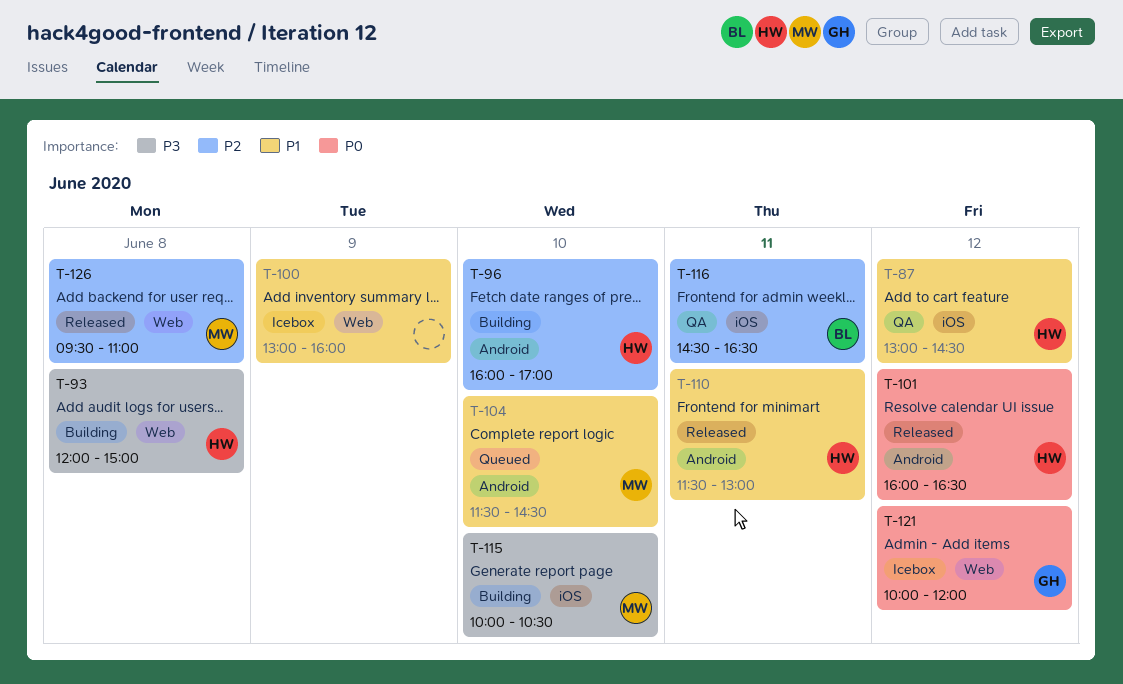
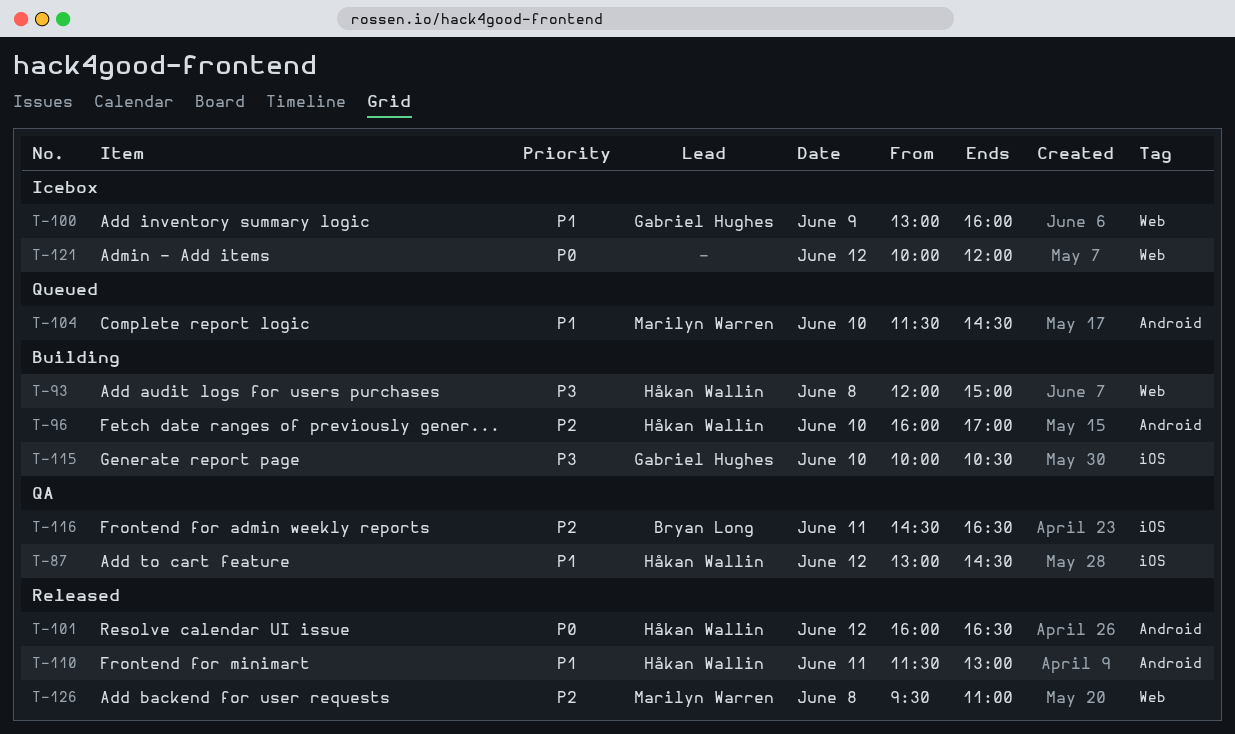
T-100, owner: none -> Gabriel Hughes
T-115, owner: Marilyn Warren -> Gabriel Hughes
T-121, owner: Gabriel Hughes -> none

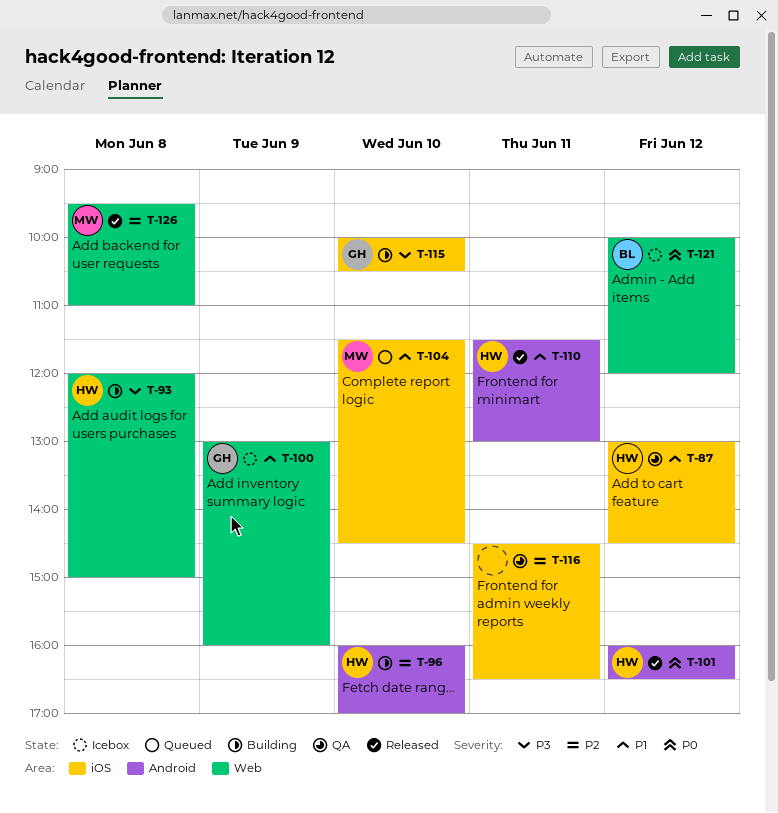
T-104, label: Android -> iOS
T-116, owner: Bryan Long -> none
T-121, owner: none -> Bryan Long

